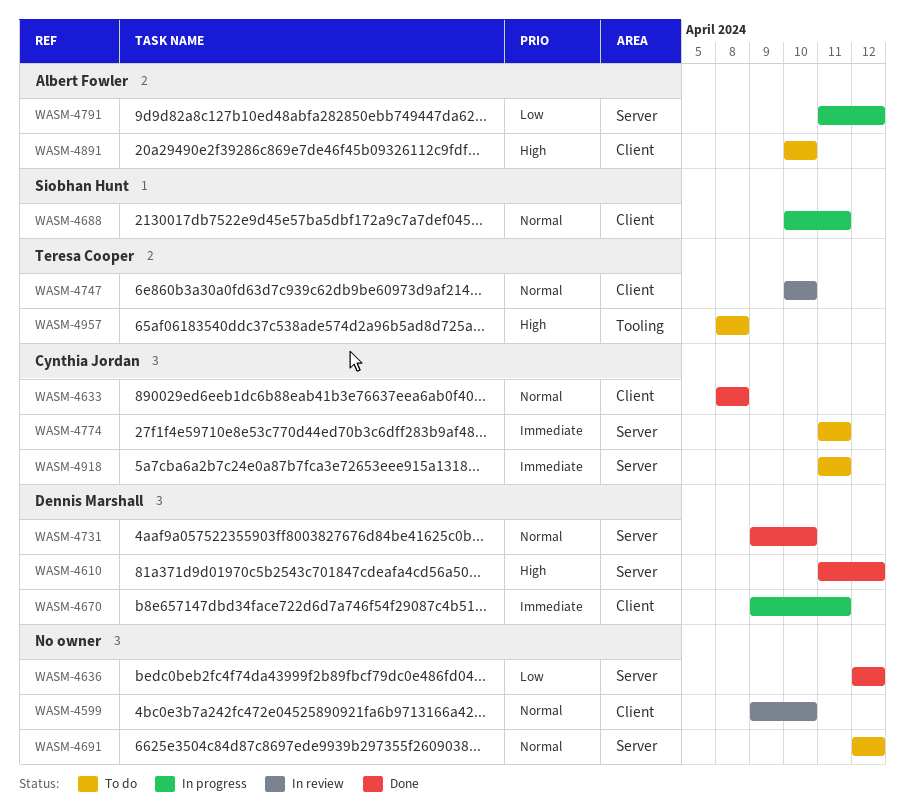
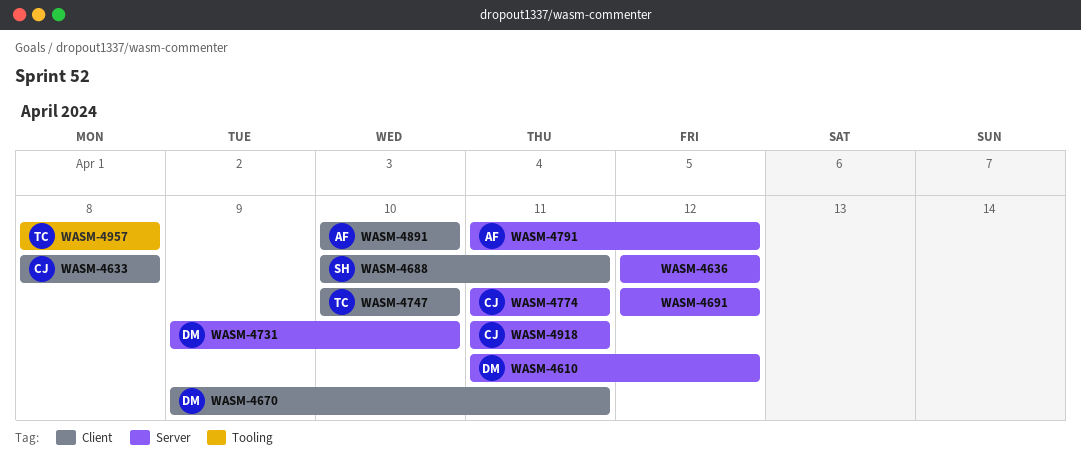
WASM-4599: present -> none

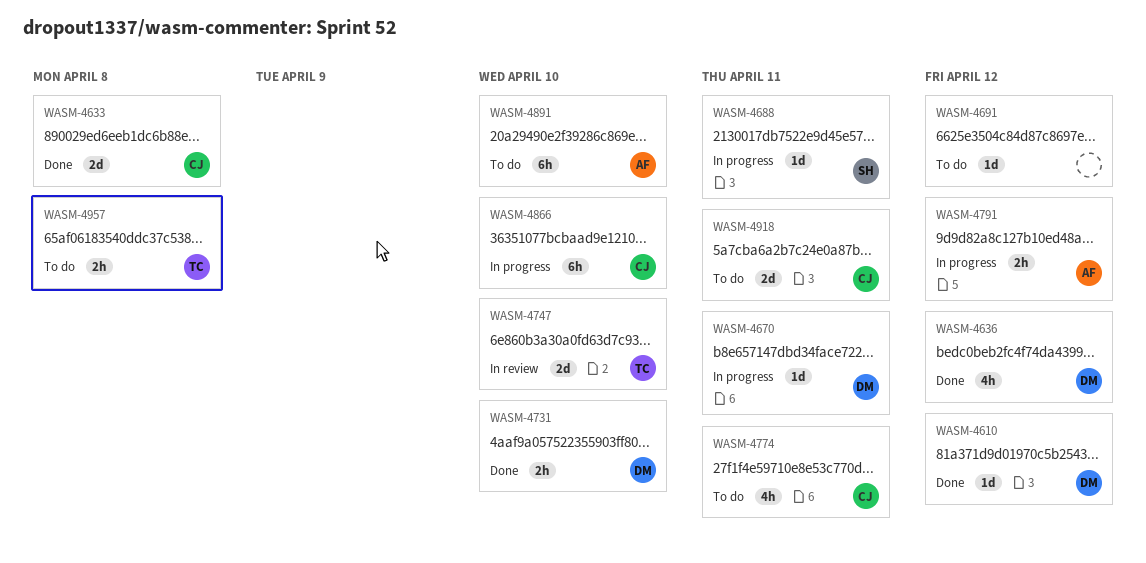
WASM-4636, owner: none -> DM
WASM-4866: none -> present

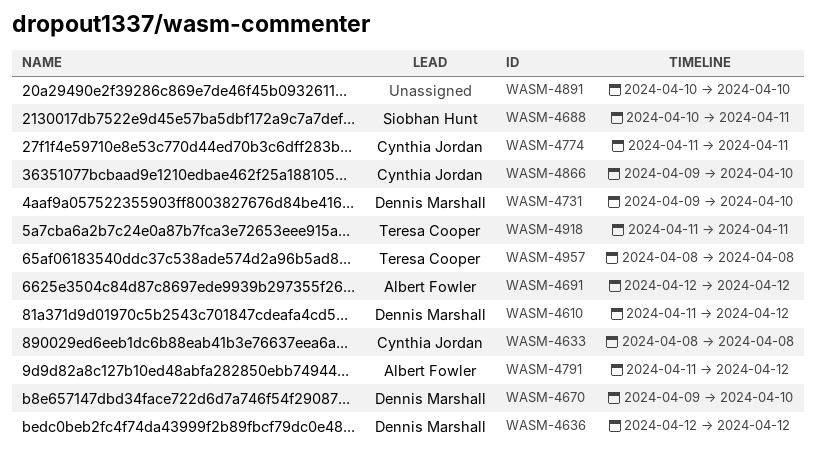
WASM-4670, due: Apr 11 -> Apr 10
WASM-4691, owner: none -> Albert Fowler
WASM-4747: present -> none
WASM-4891, owner: Albert Fowler -> none
WASM-4918, owner: Cynthia Jordan -> Teresa Cooper

